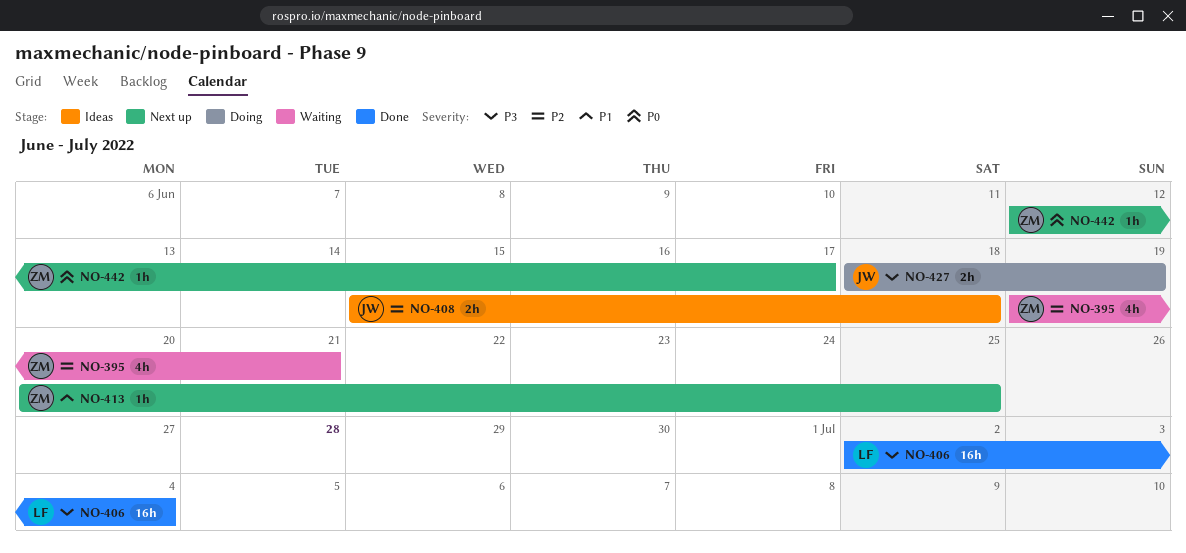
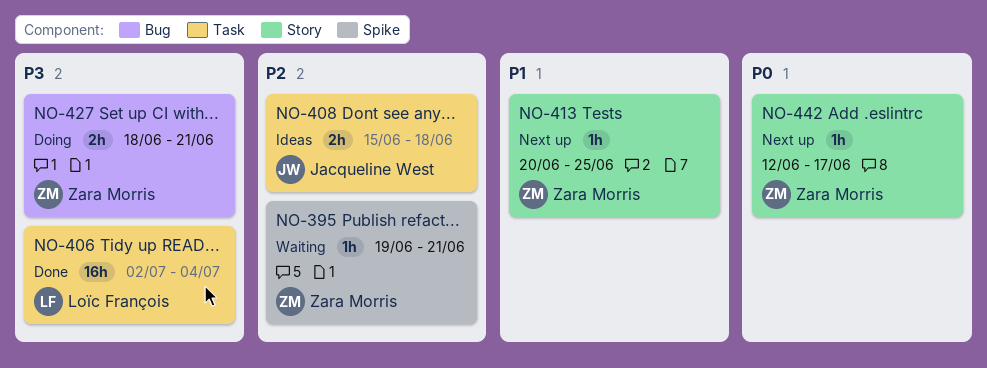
NO-395, estimate: 4h -> 1h
NO-427, owner: Jacqueline West -> Zara Morris
NO-427, due: Jun 19 -> Jun 21

